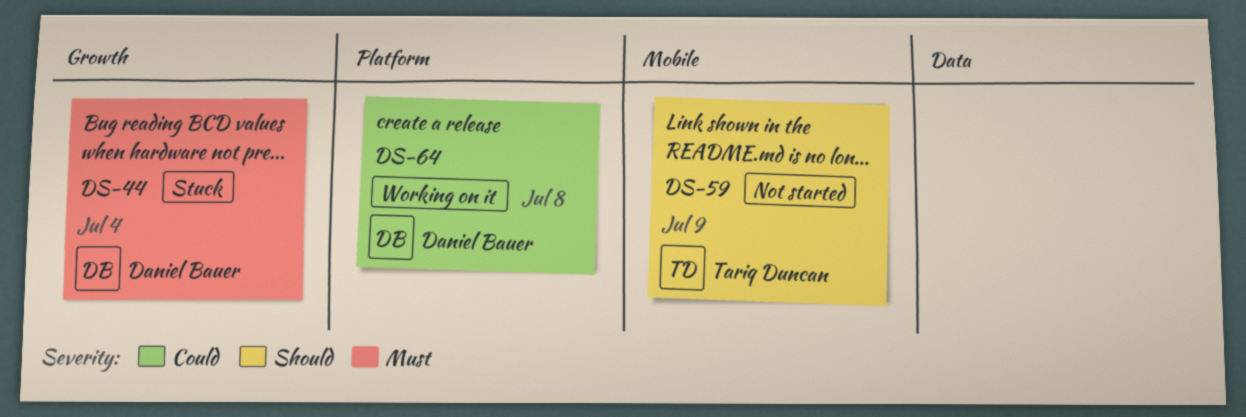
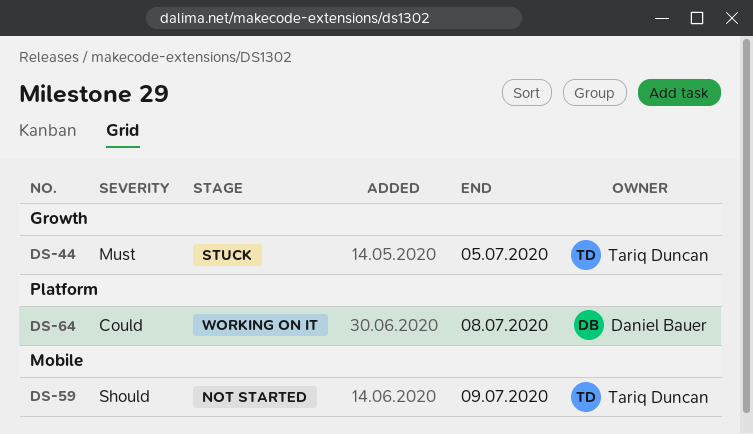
DS-44, owner: Daniel Bauer -> Tariq Duncan
DS-44, due: Jul 4 -> Jul 5

